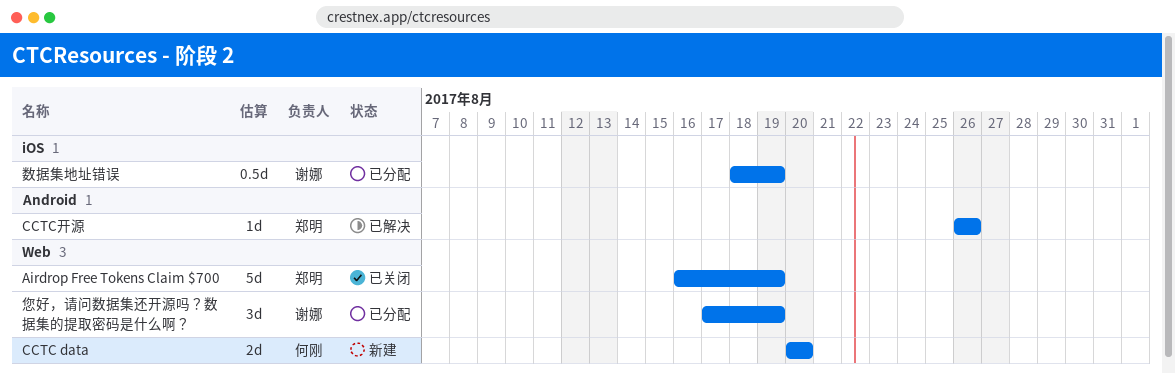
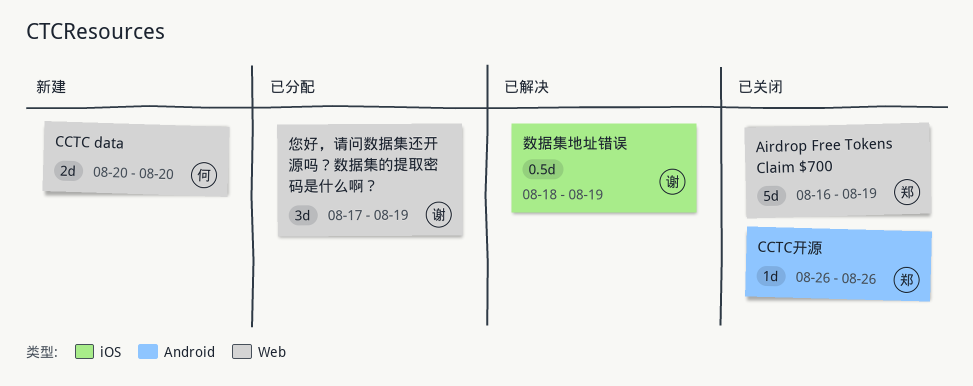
CCTC开源, status: 已解决 -> 已关闭
数据集地址错误, status: 已分配 -> 已解决

